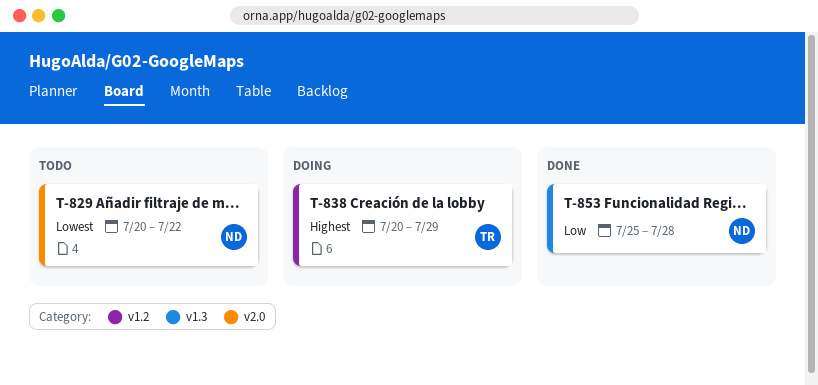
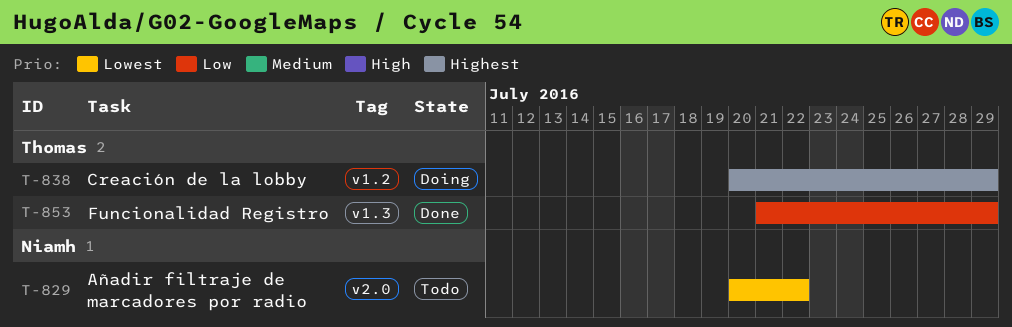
T-853, owner: Niamh -> Thomas
T-853, start: Jul 25 -> Jul 21
T-853, due: Jul 28 -> Jul 29

